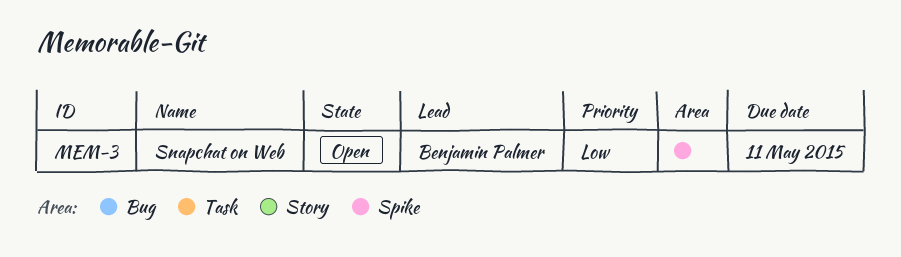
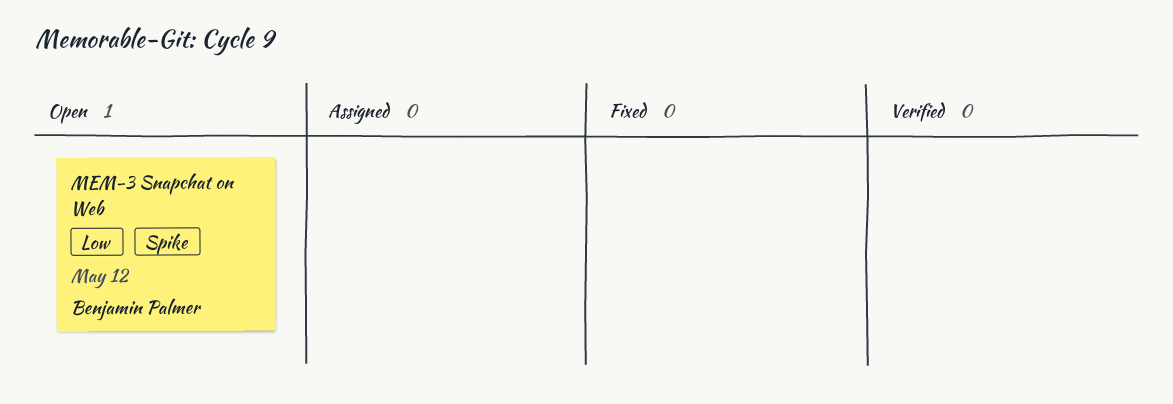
MEM-3, due: May 11 -> May 12

